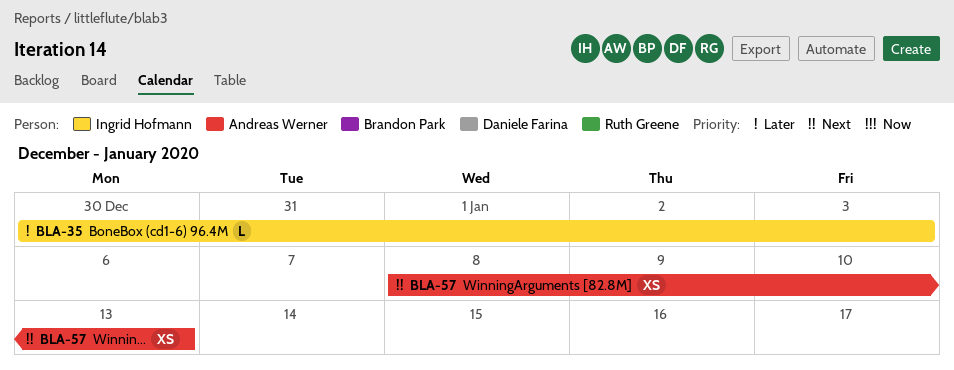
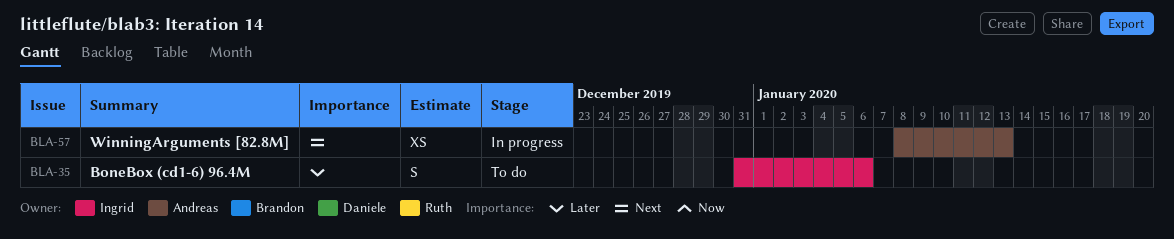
BLA-35, estimate: L -> S
BLA-35, start: Dec 30 -> Dec 31
BLA-35, due: Jan 3 -> Jan 6

